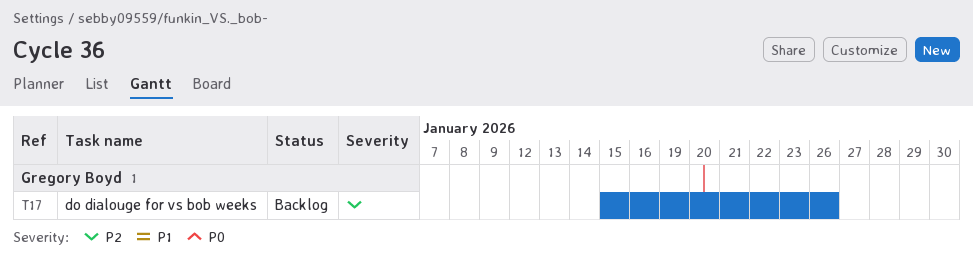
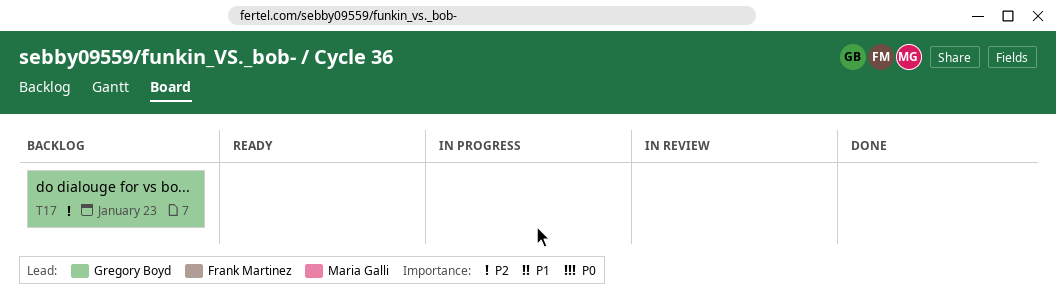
T17, due: Jan 26 -> Jan 23

